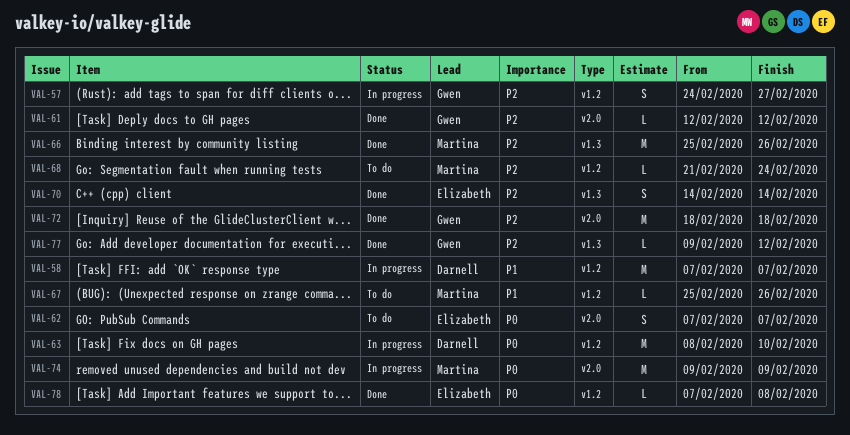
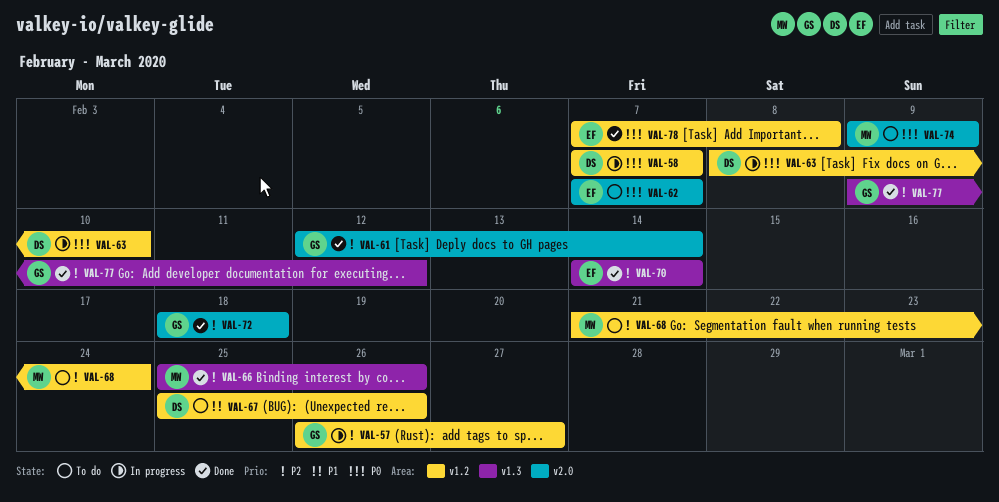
VAL-57, start: Feb 24 -> Feb 26
VAL-58, priority: P1 -> P0
VAL-61, due: Feb 12 -> Feb 14
VAL-67, owner: Martina -> Darnell
VAL-74, status: In progress -> To do

